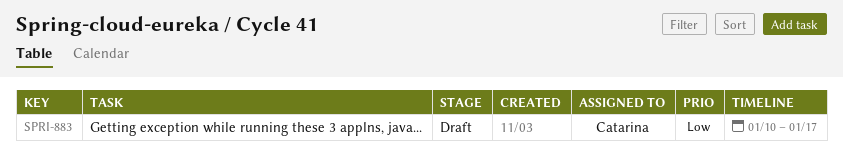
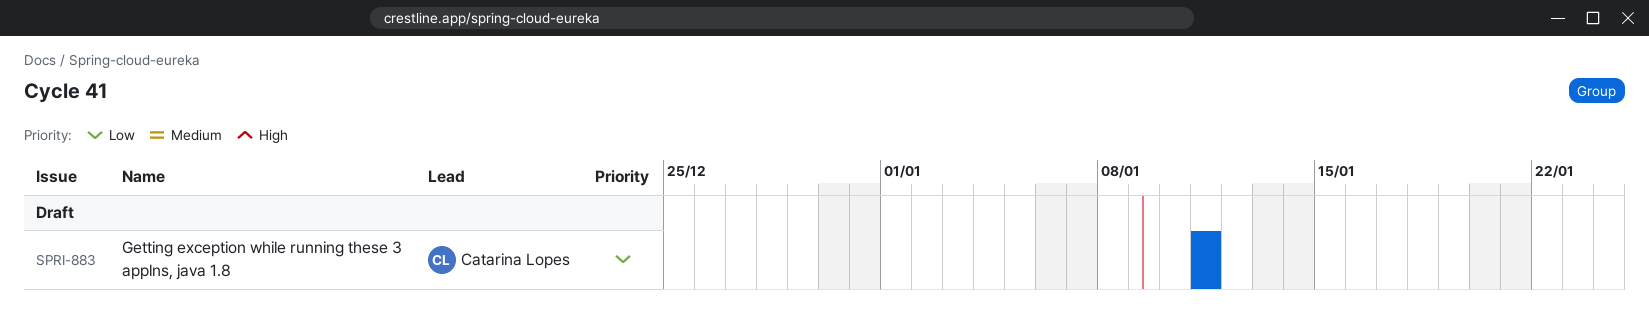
SPRI-883, start: Jan 10 -> Jan 11
SPRI-883, due: Jan 17 -> Jan 11

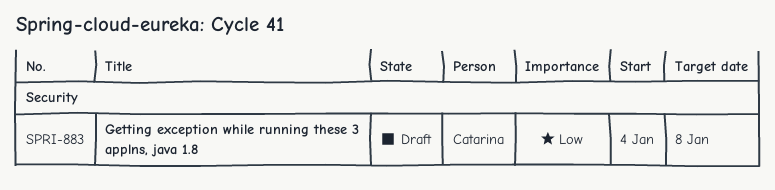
SPRI-883, start: Jan 11 -> Jan 4
SPRI-883, due: Jan 11 -> Jan 8

